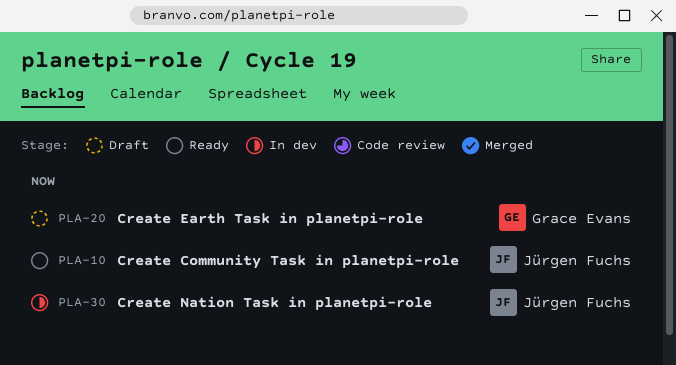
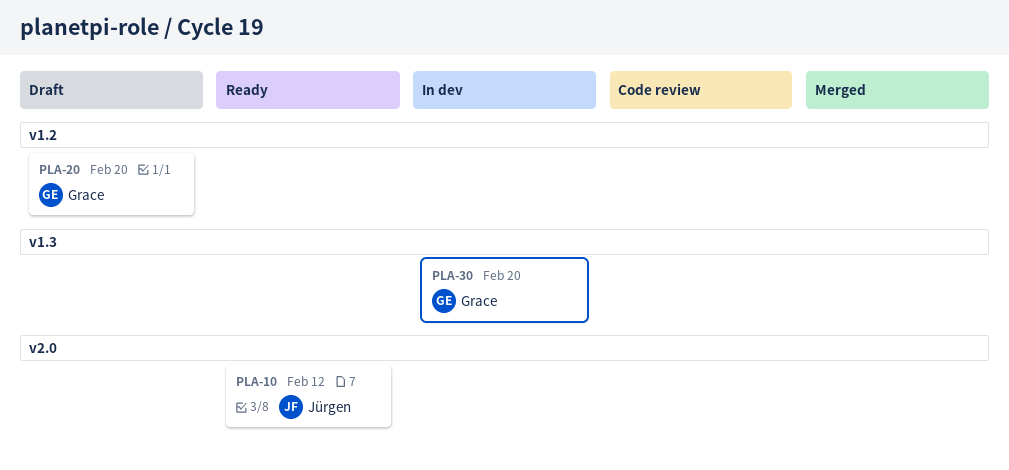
PLA-30, owner: Jürgen Fuchs -> Grace Evans

